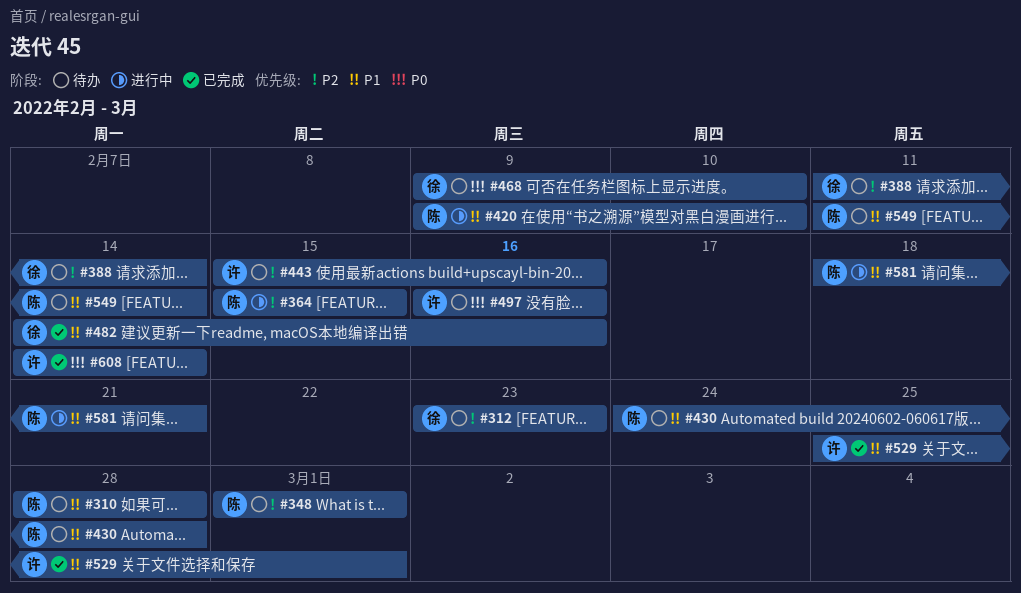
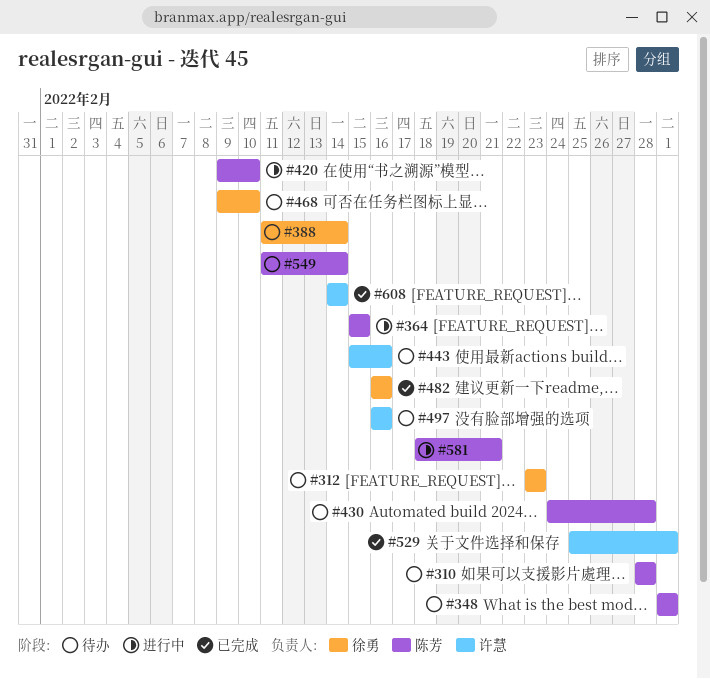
#482, start: Feb 14 -> Feb 16

